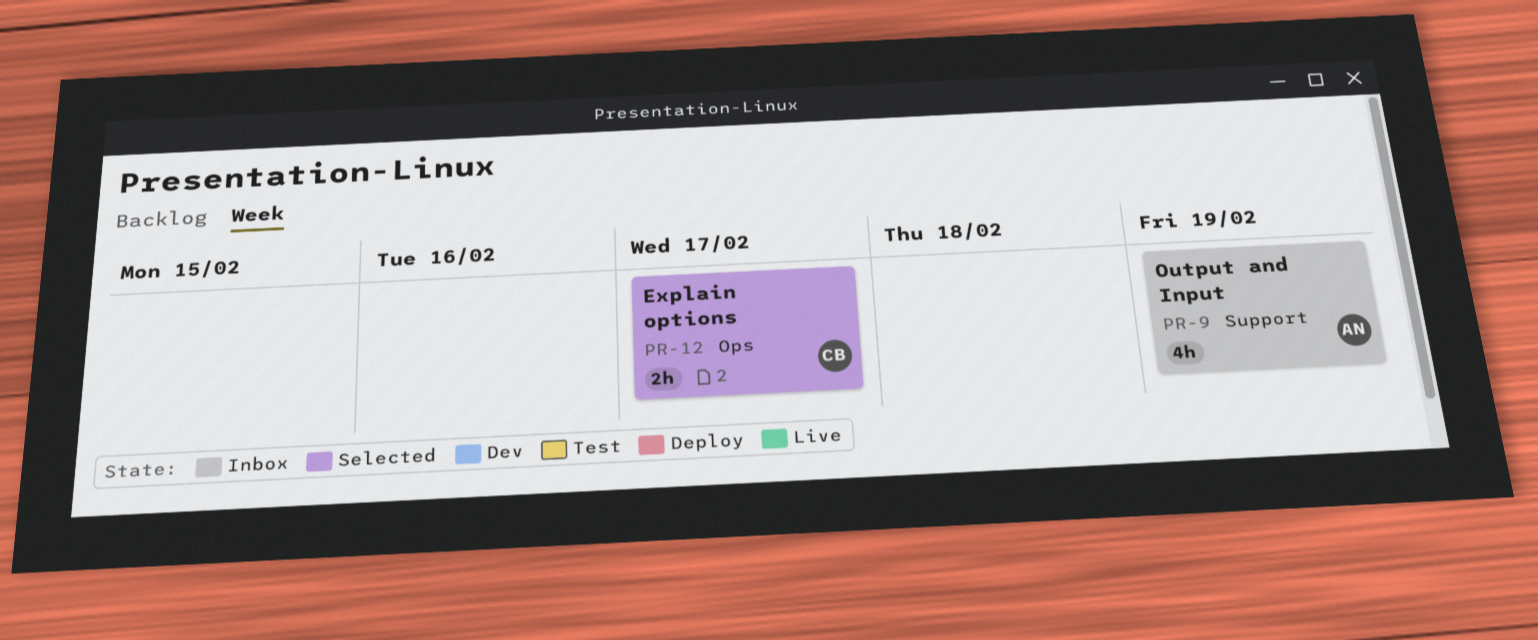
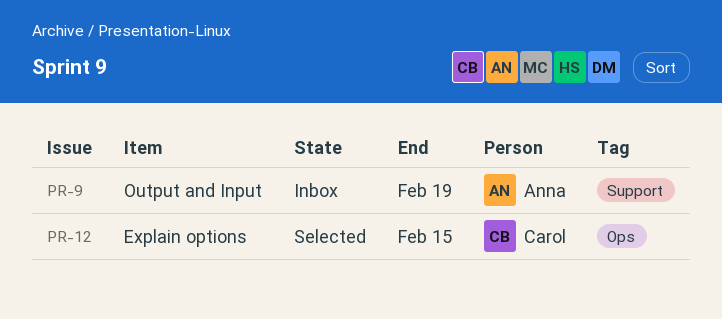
PR-12, due: Feb 17 -> Feb 15

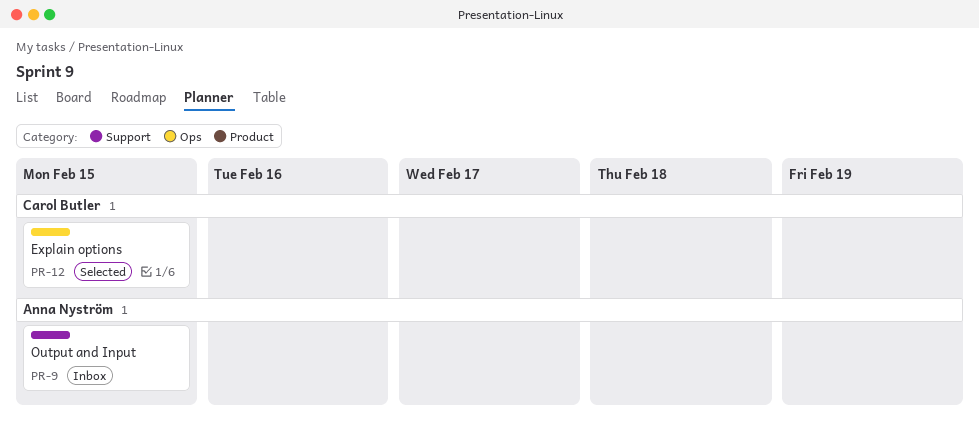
PR-9, due: Feb 19 -> Feb 15

